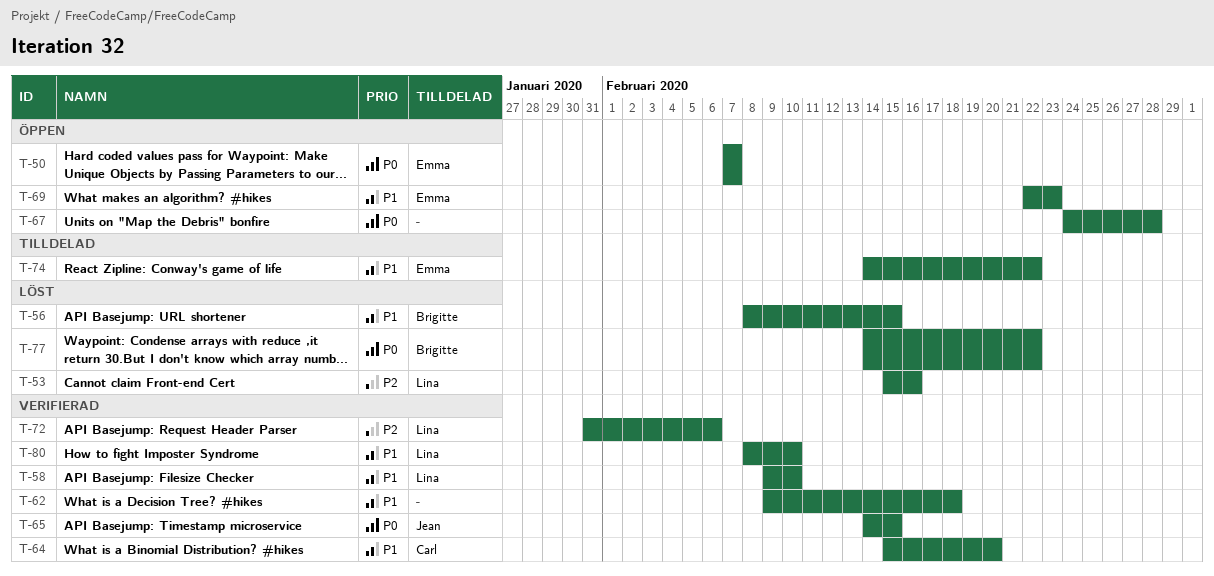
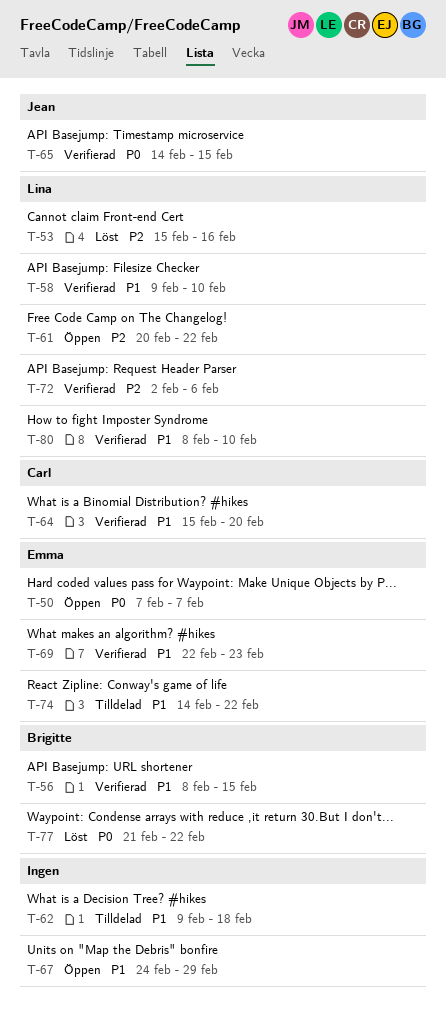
T-56, status: Löst -> Verifierad
T-61: none -> present
T-62, status: Verifierad -> Tilldelad
T-67, priority: P0 -> P1
T-67, due: Feb 28 -> Feb 29
T-69, status: Öppen -> Verifierad
T-72, start: Jan 31 -> Feb 2
T-77, start: Feb 14 -> Feb 21

